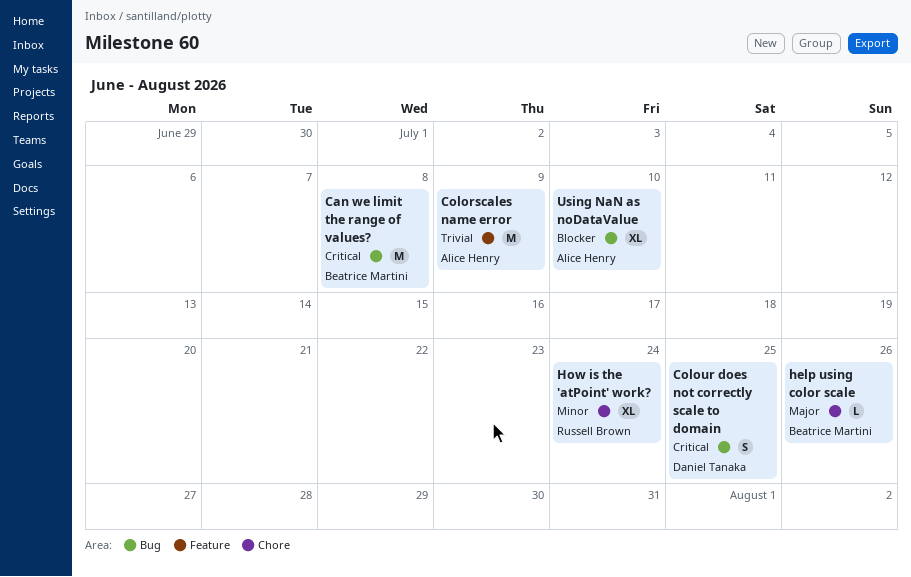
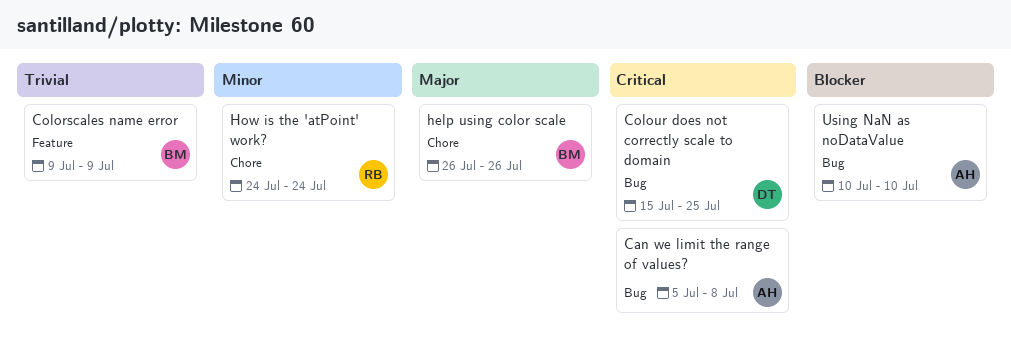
Can we limit the range of values?, owner: Beatrice Martini -> Alice Henry
Colorscales name error, owner: Alice Henry -> Beatrice Martini

